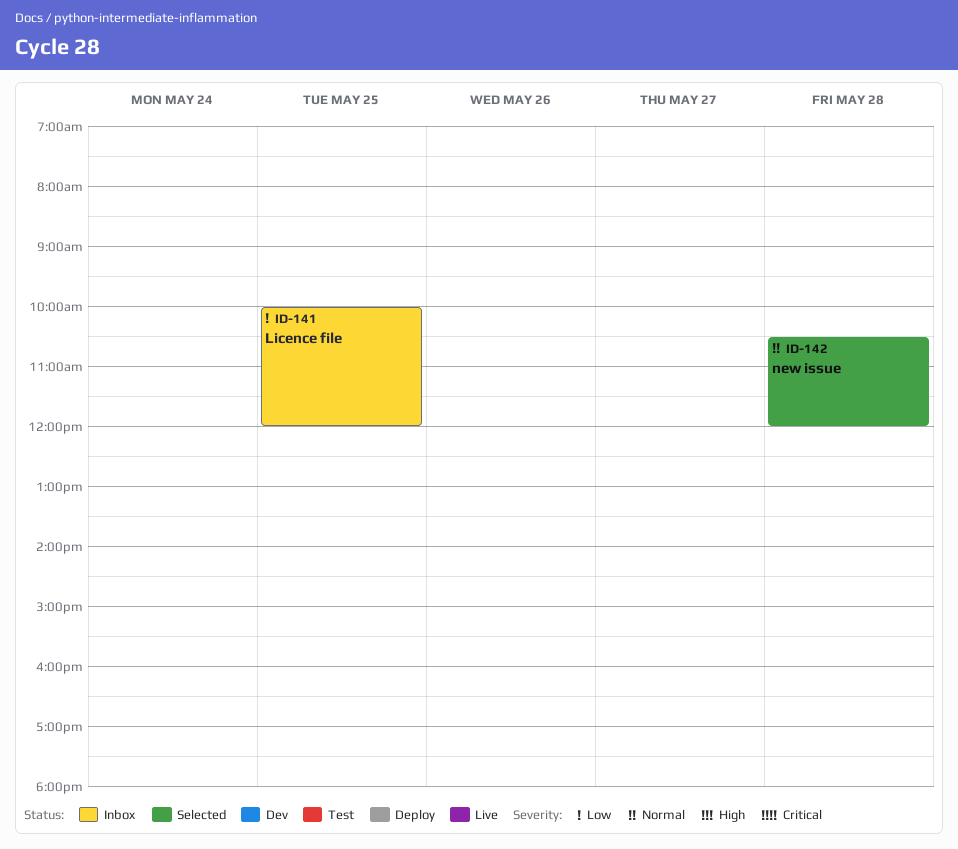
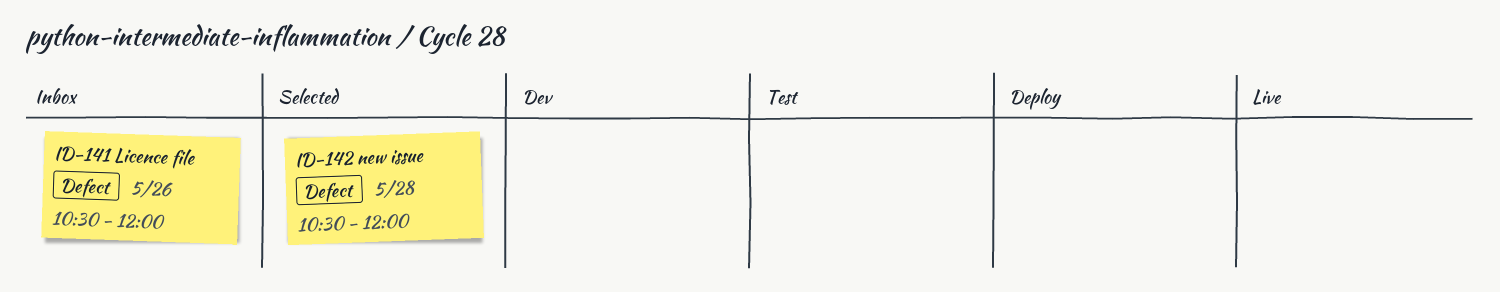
ID-141, day: May 25 -> May 26
ID-141, begins: 10:00 -> 10:30

